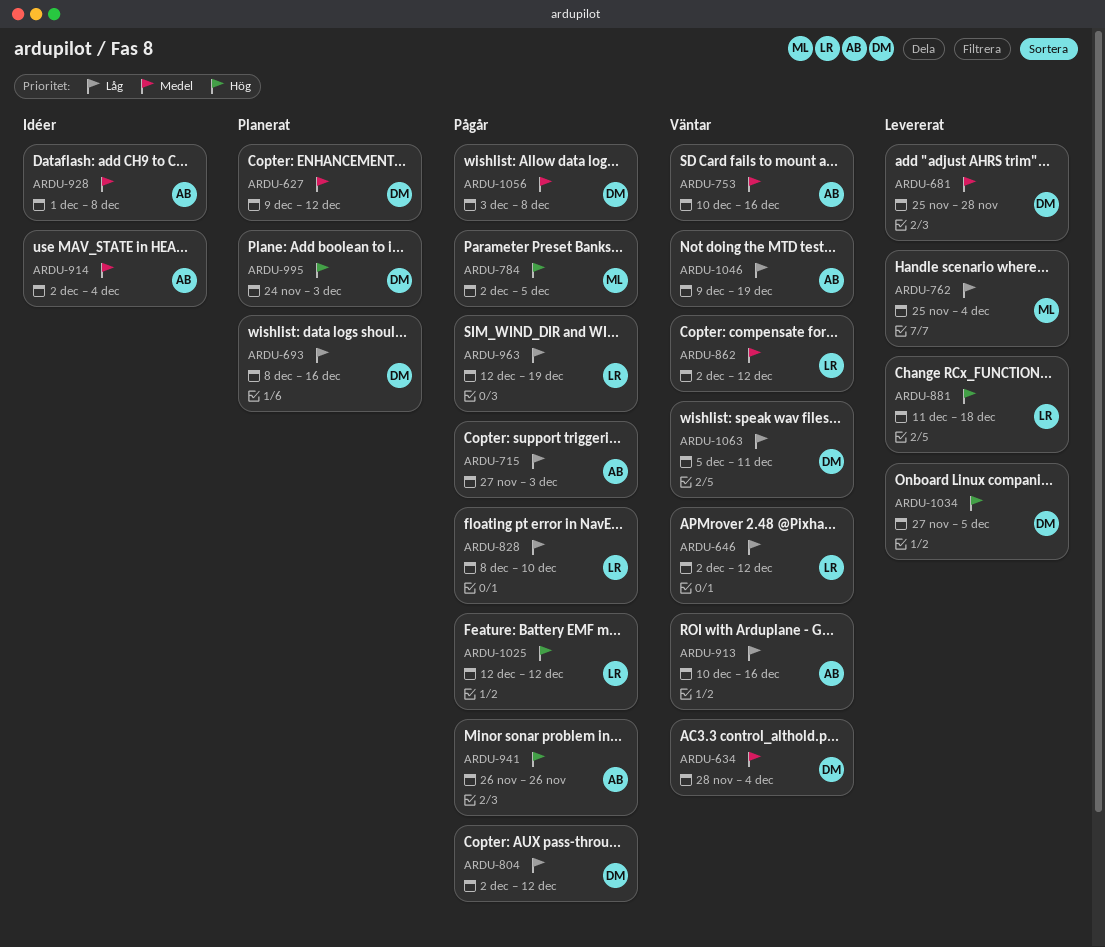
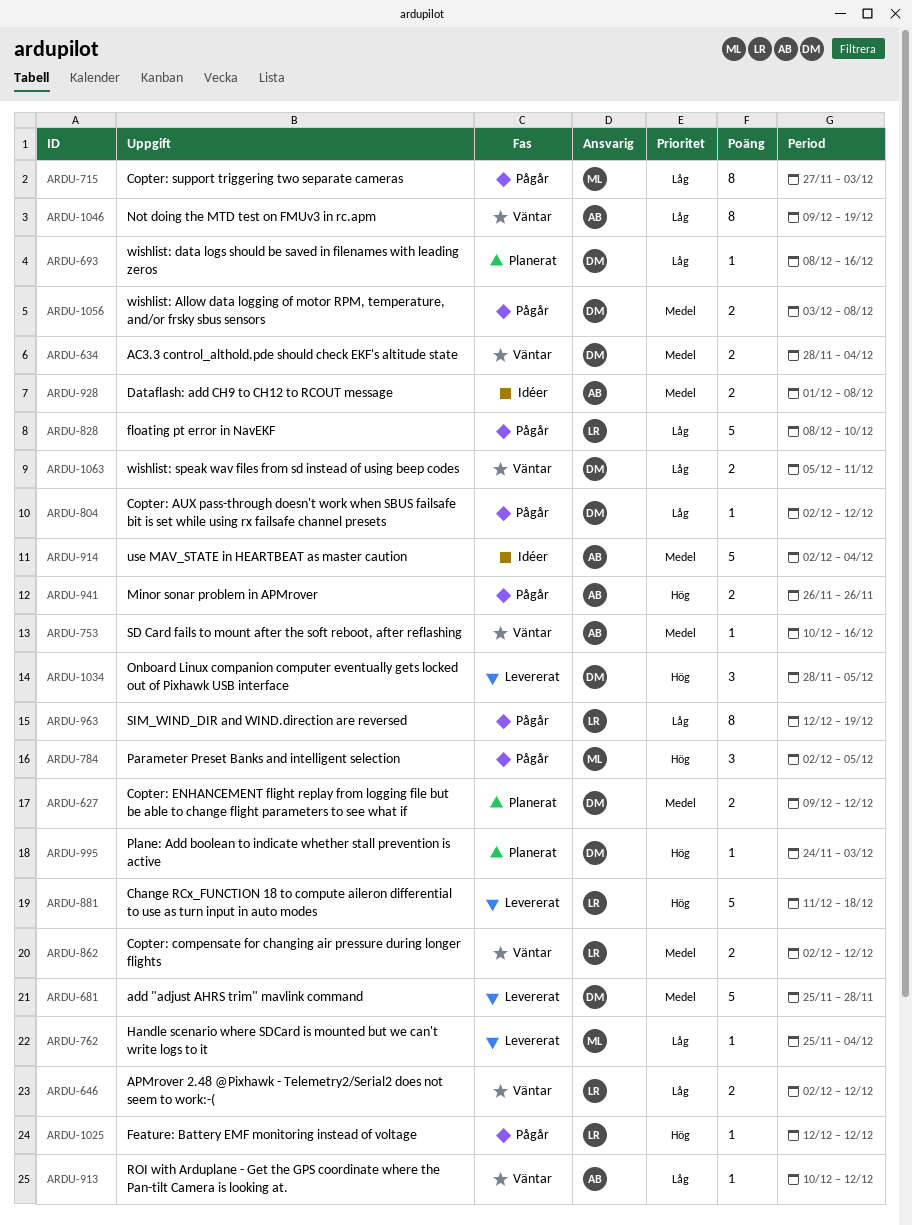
ARDU-715, owner: AB -> ML
ARDU-913, due: Dec 16 -> Dec 12
ARDU-1034, start: Nov 27 -> Nov 28

